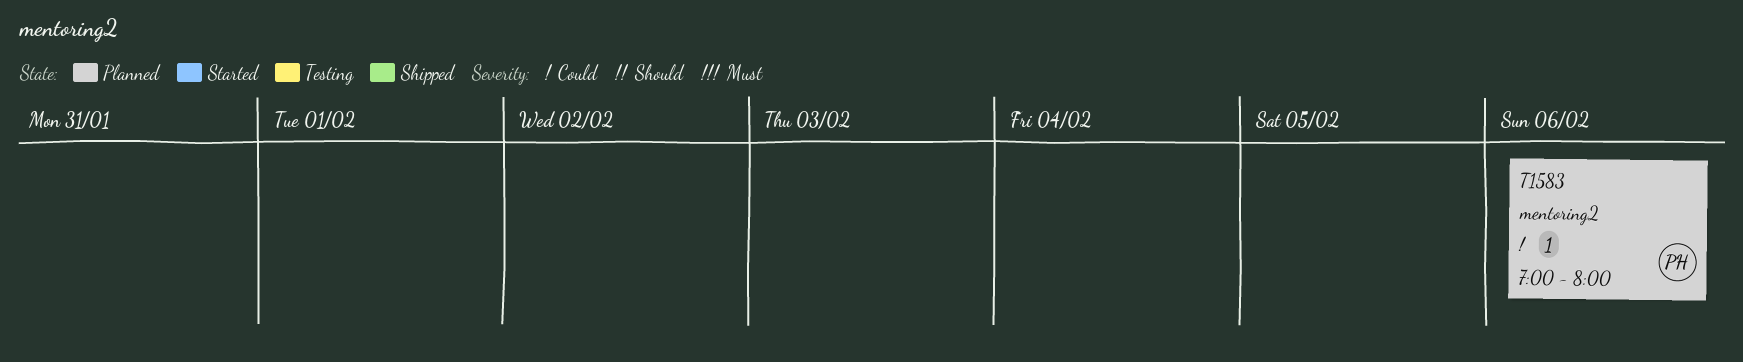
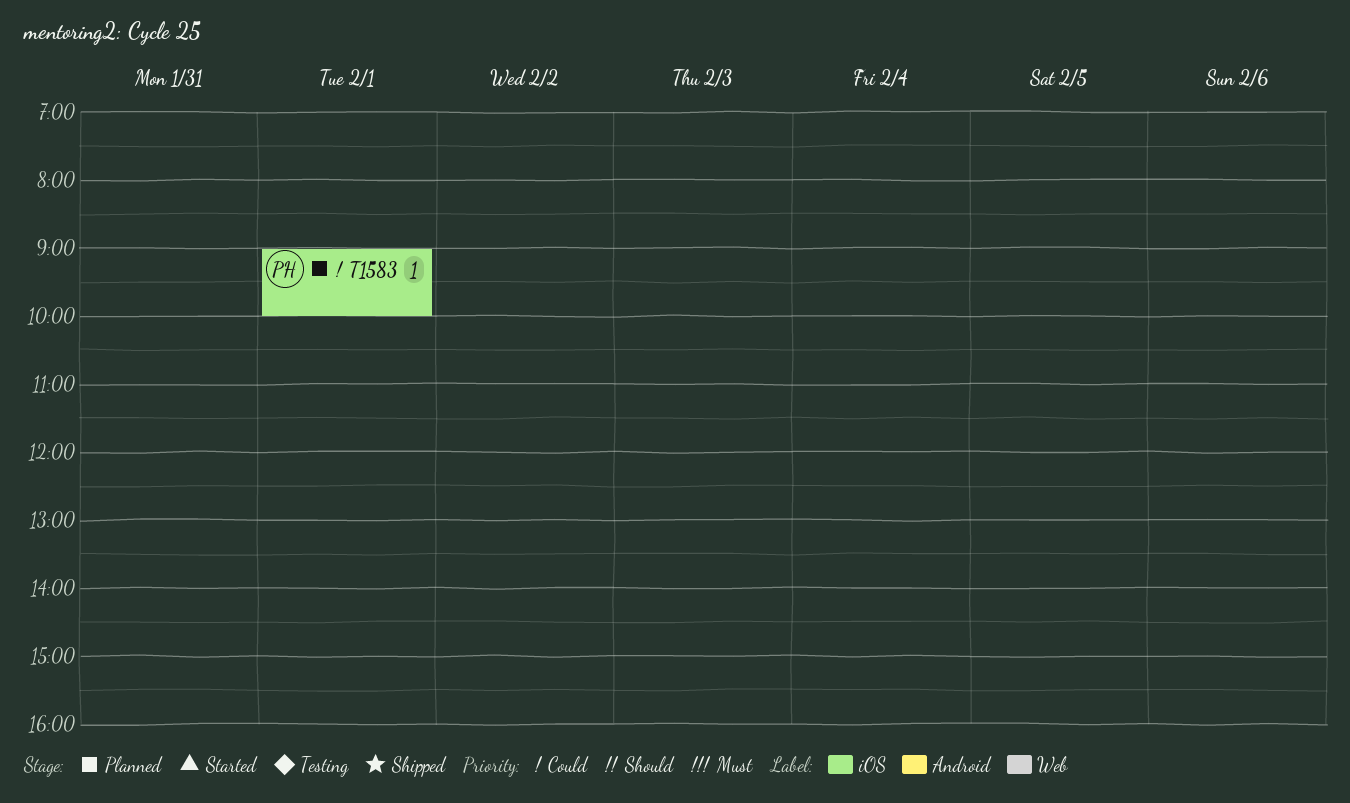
T1583, day: Feb 6 -> Feb 1
T1583, begins: 07:00 -> 09:00
T1583, ends: 08:00 -> 10:00

